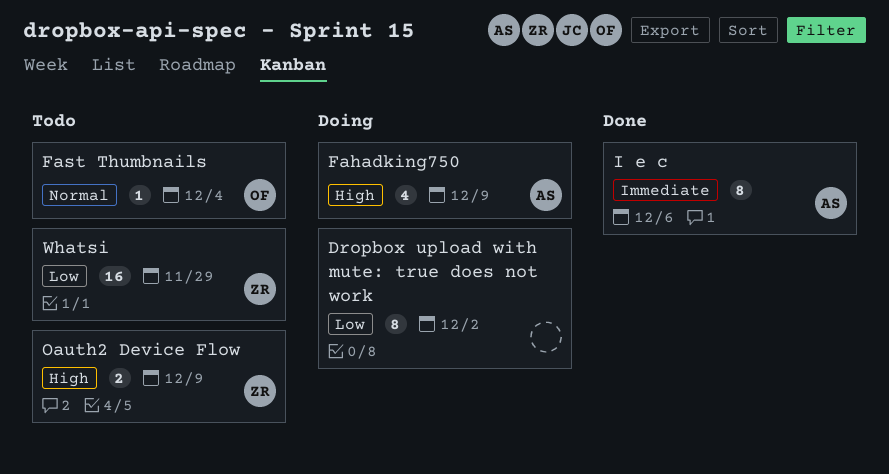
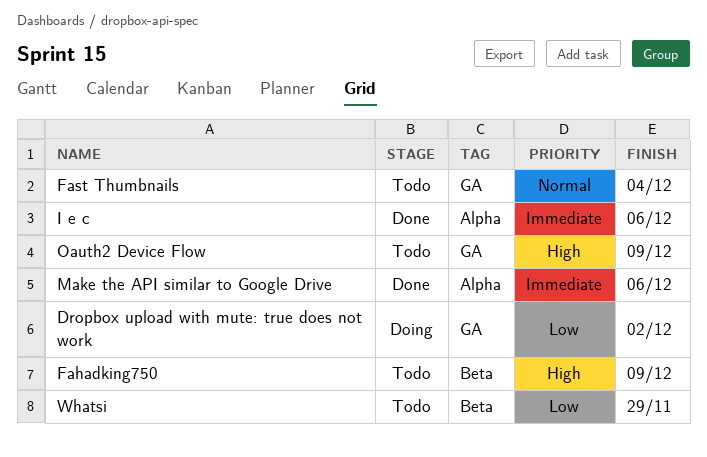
Fahadking750, status: Doing -> Todo
Make the API similar to Google Drive: none -> present

